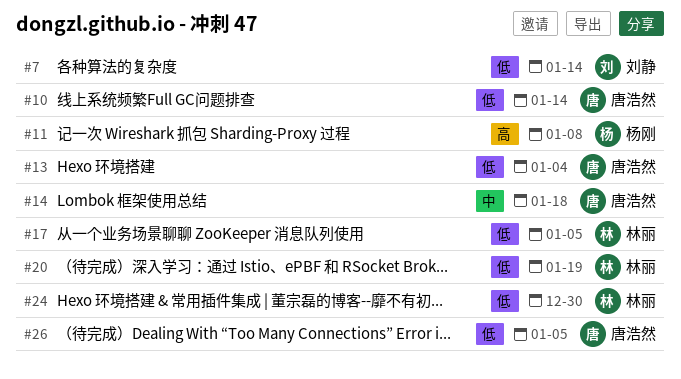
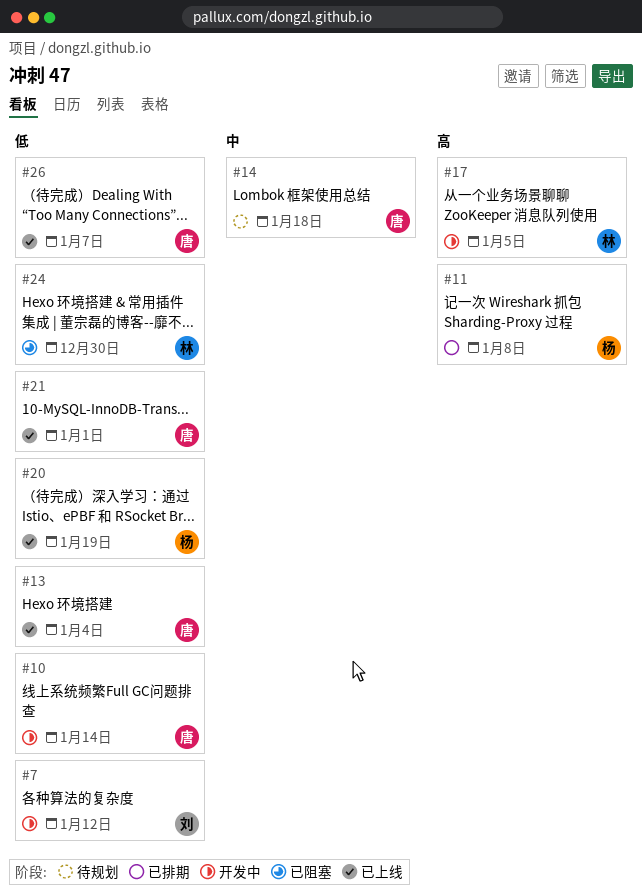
#7, due: Jan 14 -> Jan 12
#17, priority: 低 -> 高
#20, owner: 林丽 -> 杨刚
#21: none -> present
#26, due: Jan 5 -> Jan 7

